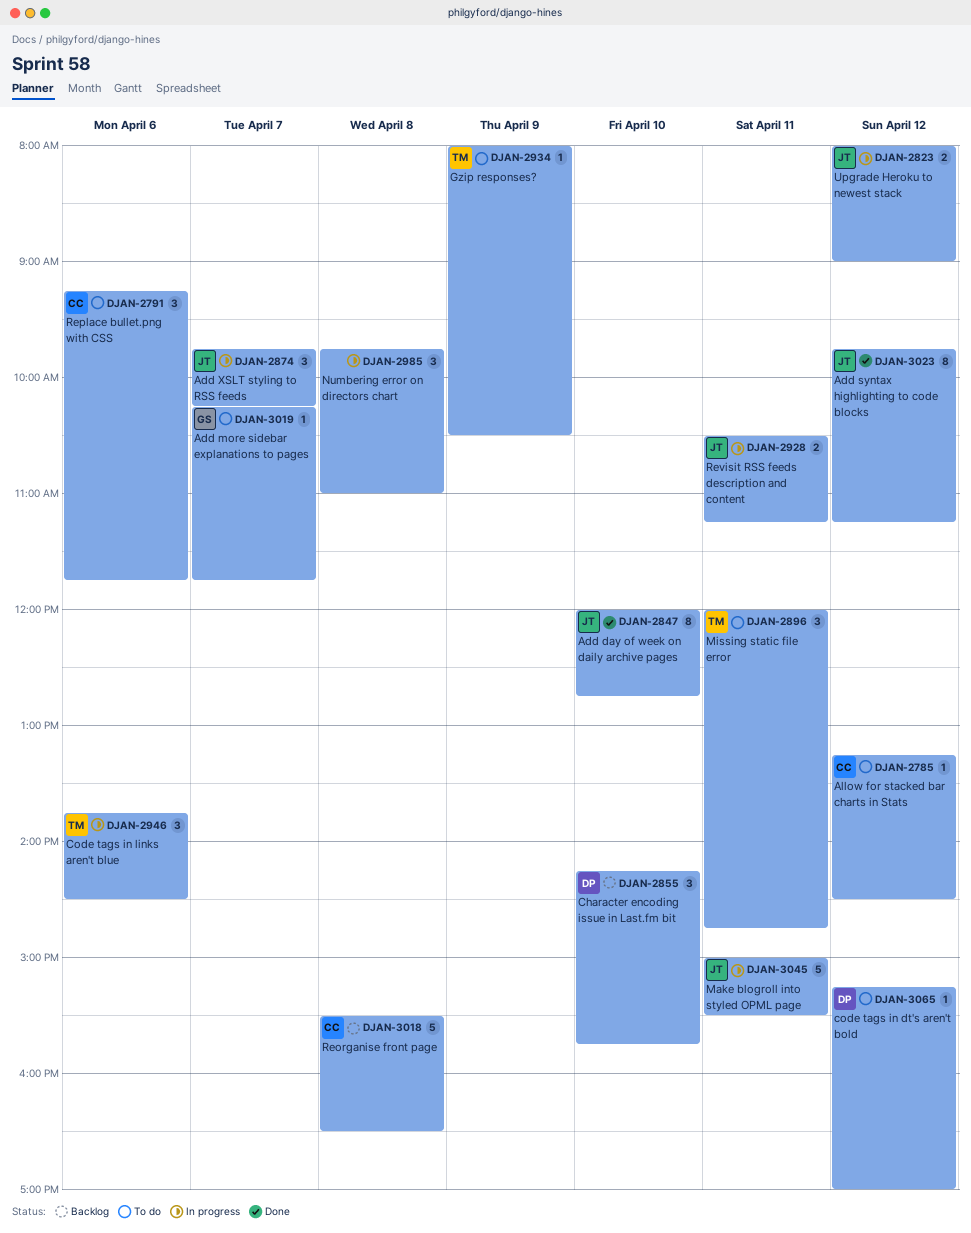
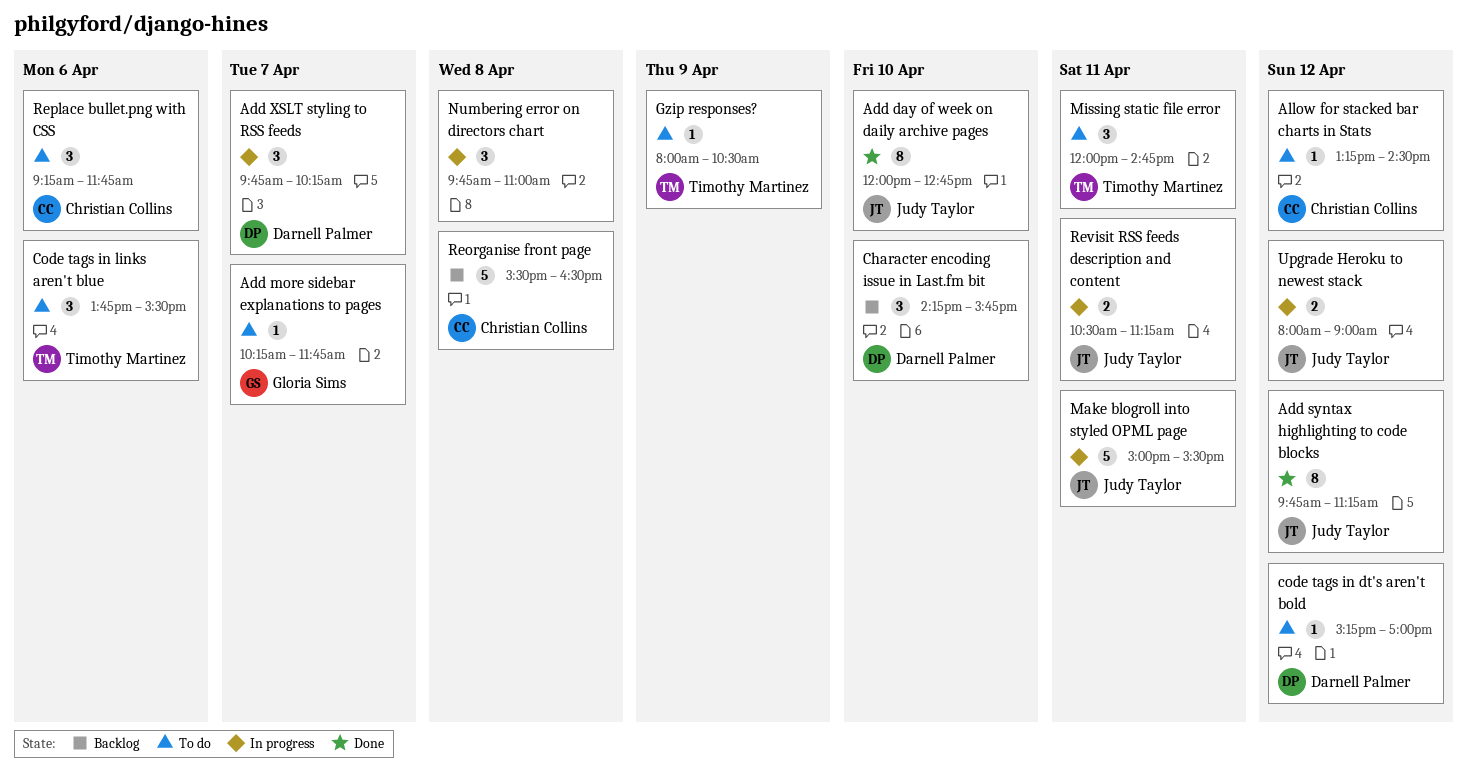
Add XSLT styling to RSS feeds, owner: Judy Taylor -> Darnell Palmer
Code tags in links aren't blue, status: In progress -> To do
Code tags in links aren't blue, ends: 14:30 -> 15:30

